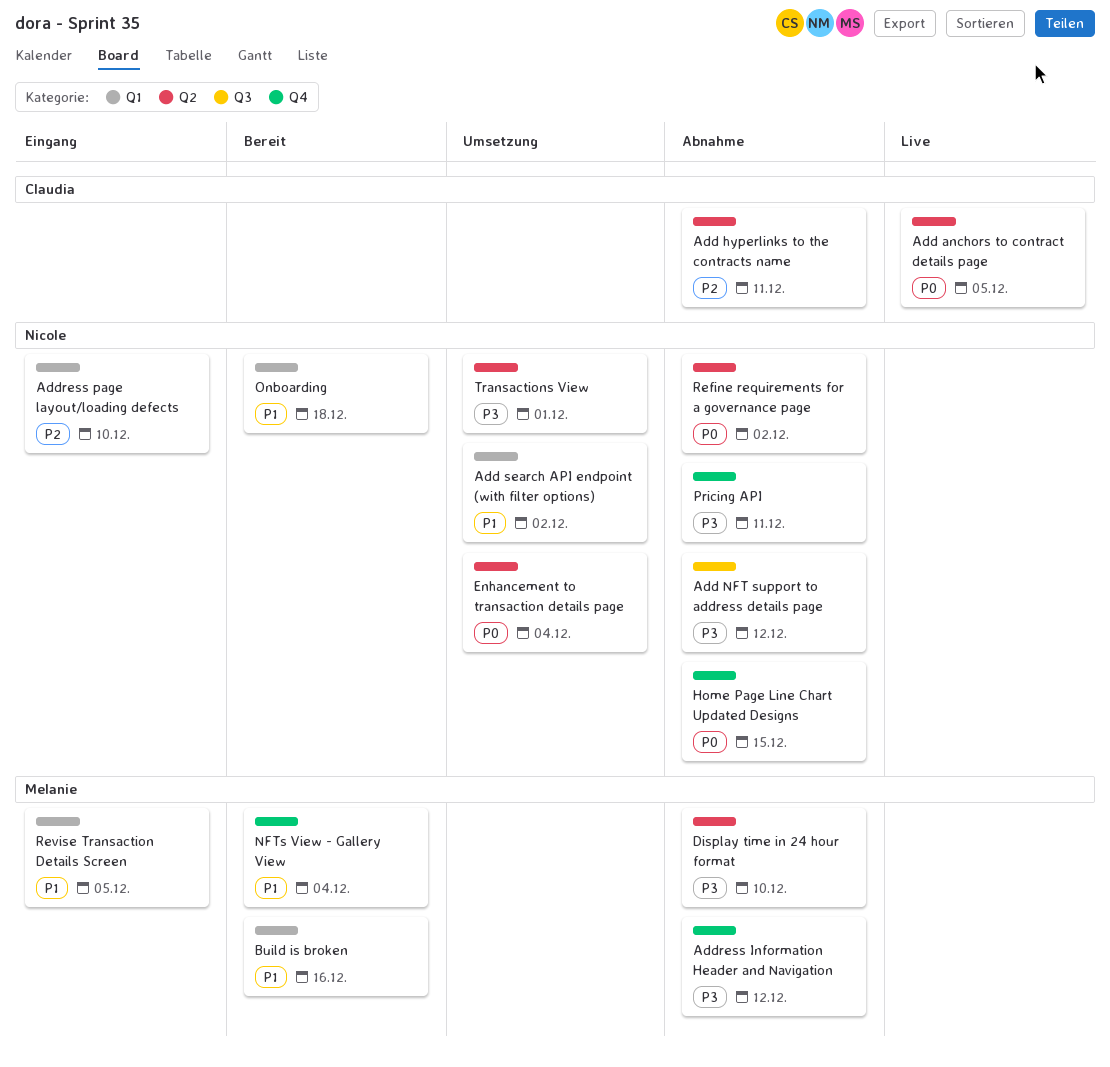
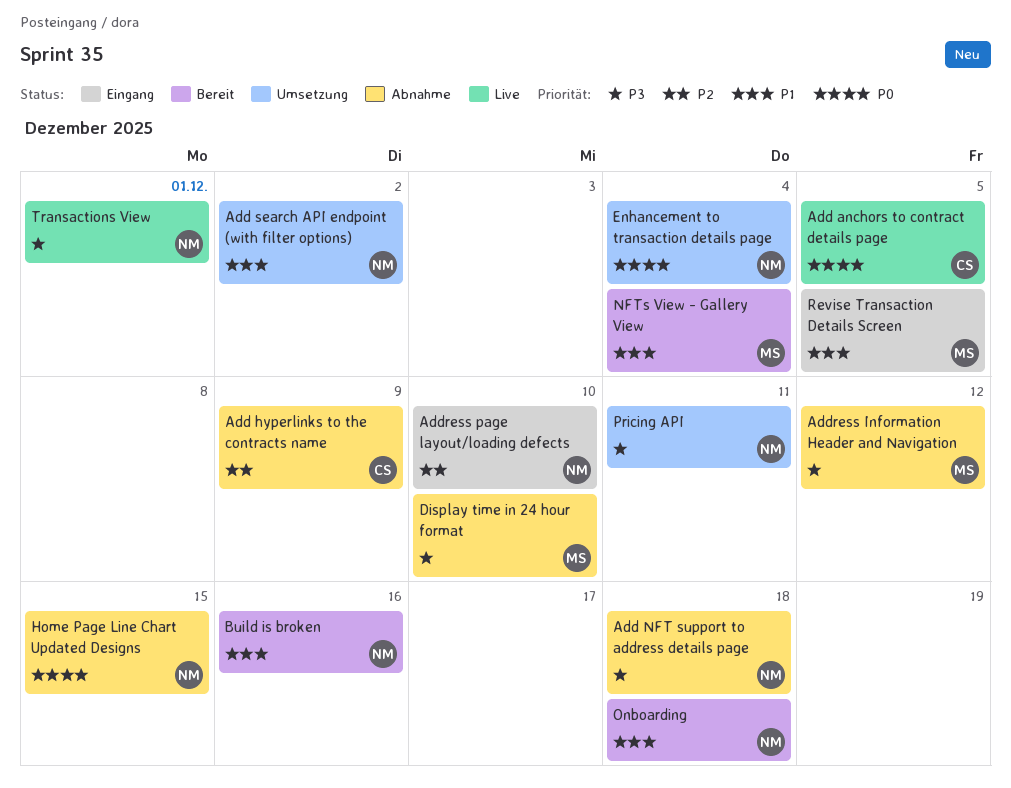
Add hyperlinks to the contracts name, due: Dec 11 -> Dec 9
Add NFT support to address details page, due: Dec 12 -> Dec 18
Build is broken, owner: Melanie -> Nicole
Pricing API, status: Abnahme -> Umsetzung
Refine requirements for a governance page: present -> none
Transactions View, status: Umsetzung -> Live

